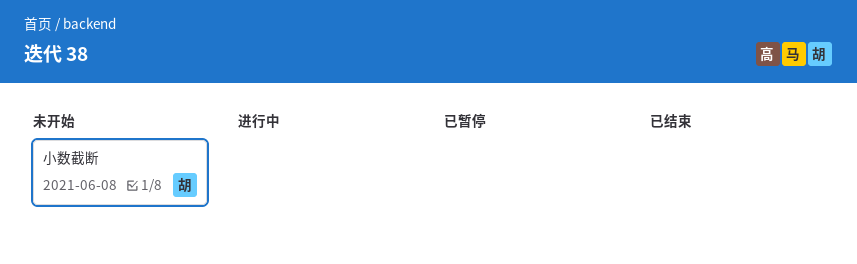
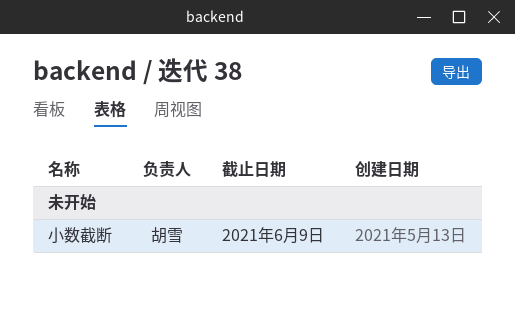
小数截断, due: Jun 8 -> Jun 9

